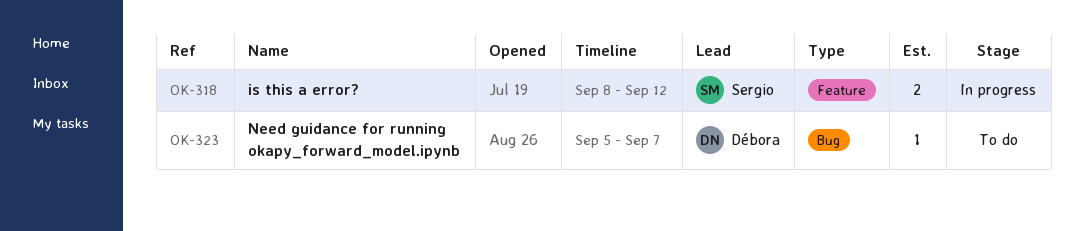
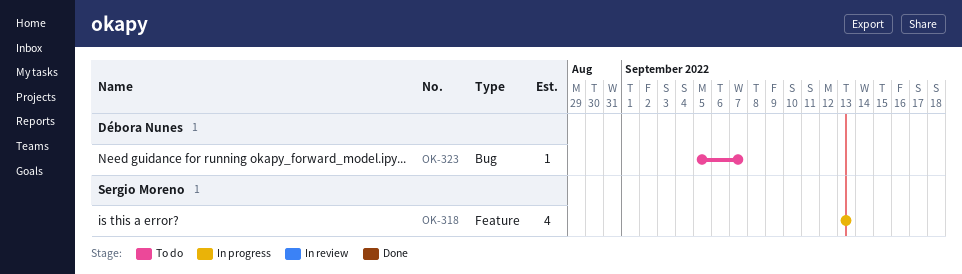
OK-318, estimate: 2 -> 4
OK-318, start: Sep 8 -> Sep 13
OK-318, due: Sep 12 -> Sep 13

